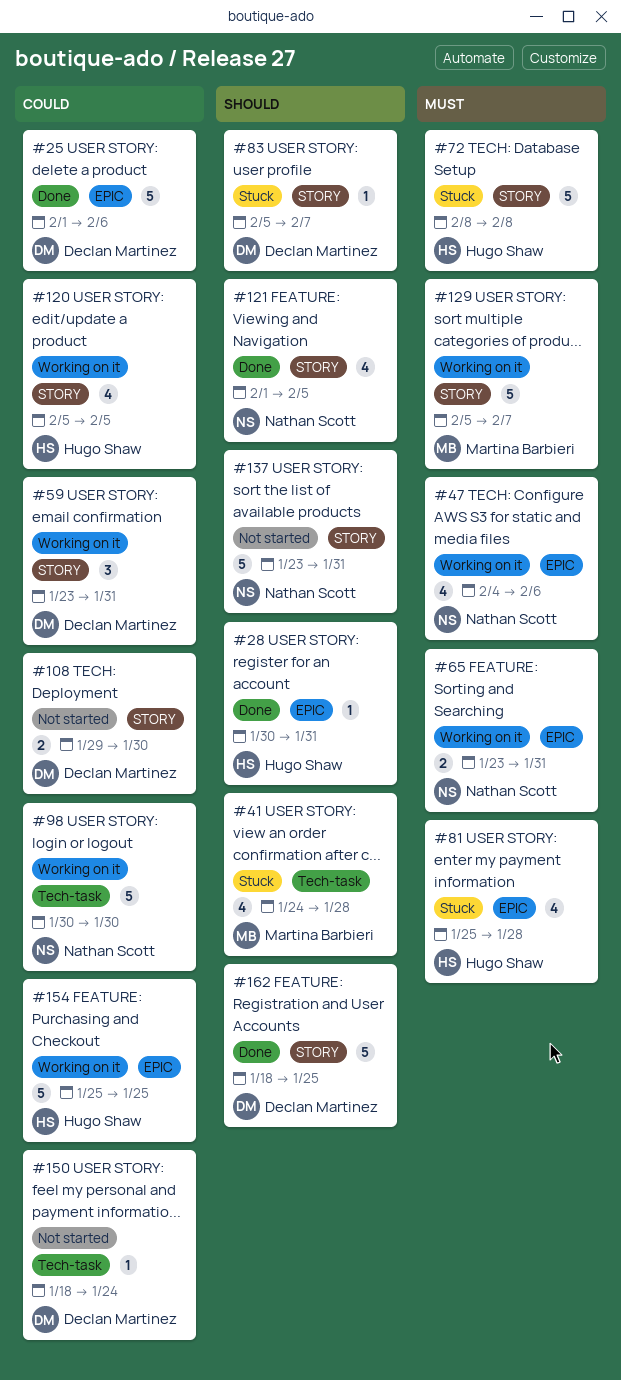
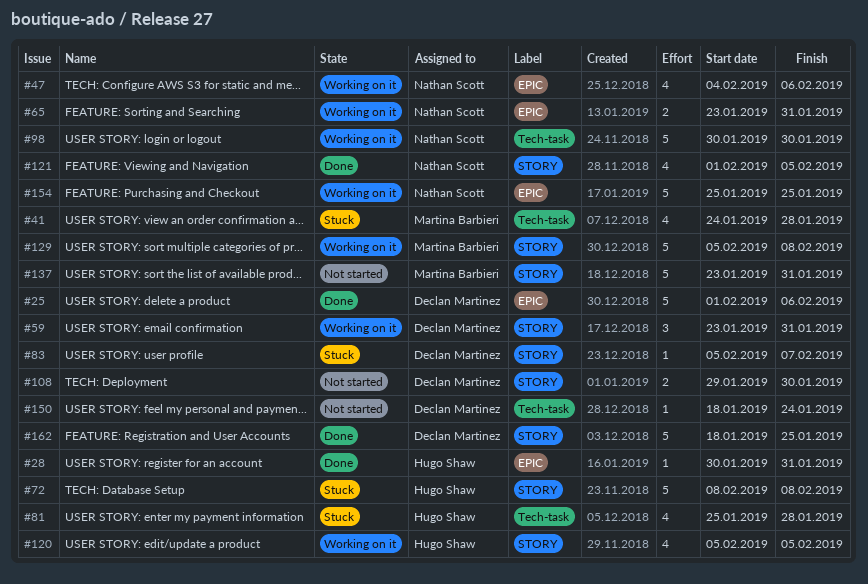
#81, label: EPIC -> Tech-task
#129, due: Feb 7 -> Feb 8
#137, owner: Nathan Scott -> Martina Barbieri
#154, owner: Hugo Shaw -> Nathan Scott

